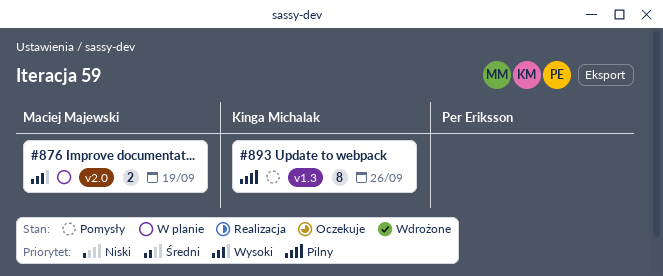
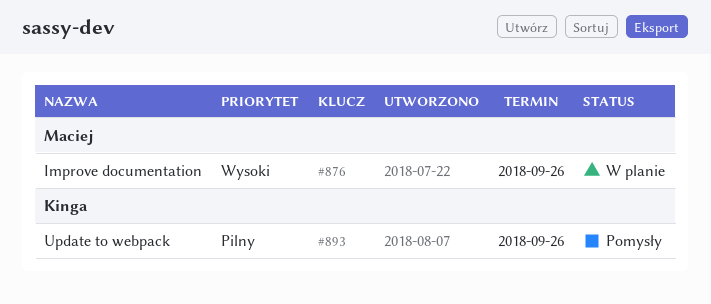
#876, due: Sep 19 -> Sep 26

